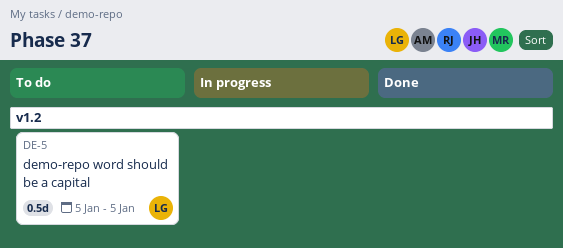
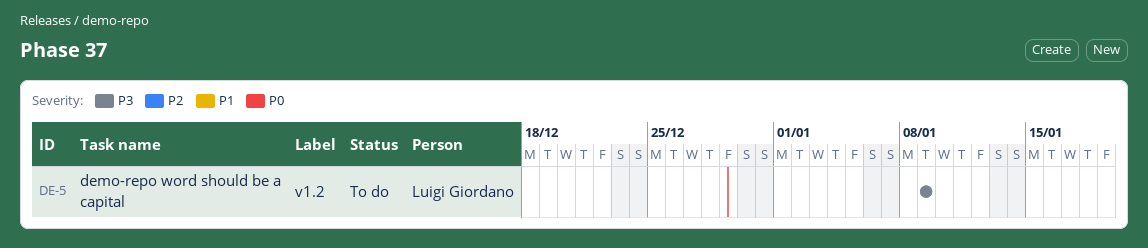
DE-5, start: Jan 5 -> Jan 9
DE-5, due: Jan 5 -> Jan 9

